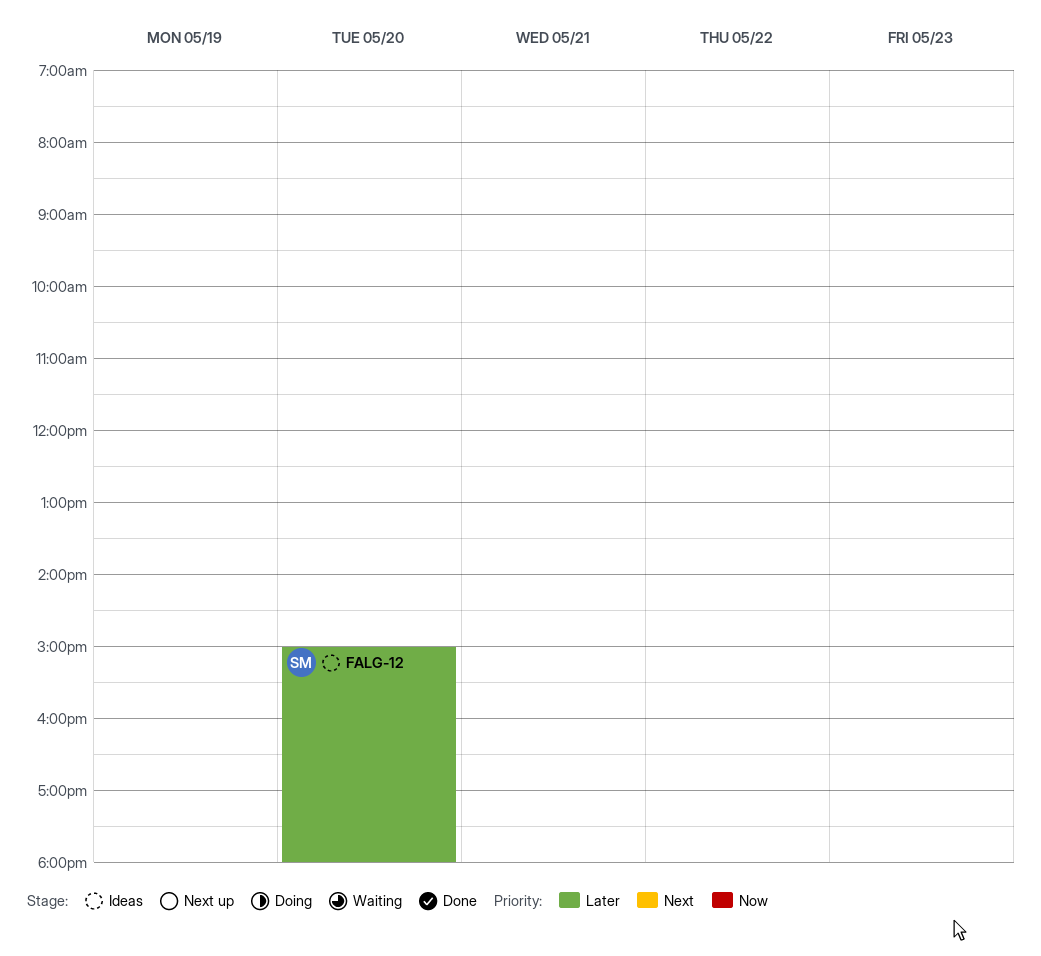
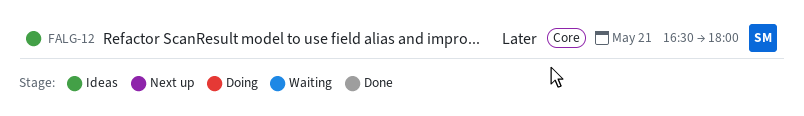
FALG-12, day: May 20 -> May 21
FALG-12, begins: 15:00 -> 16:30

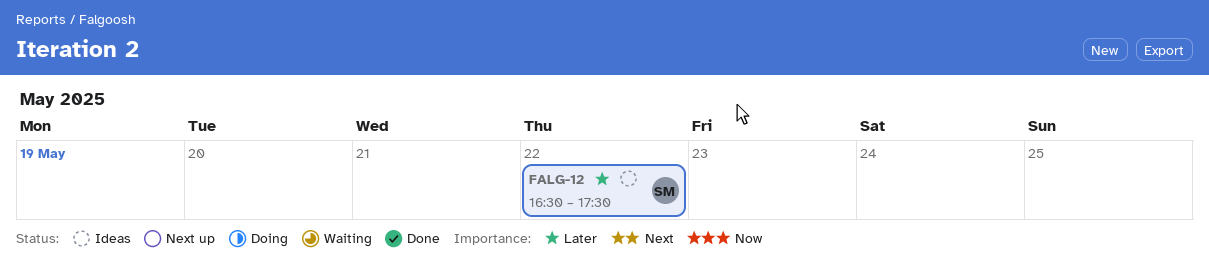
FALG-12, day: May 21 -> May 22
FALG-12, ends: 18:00 -> 17:30

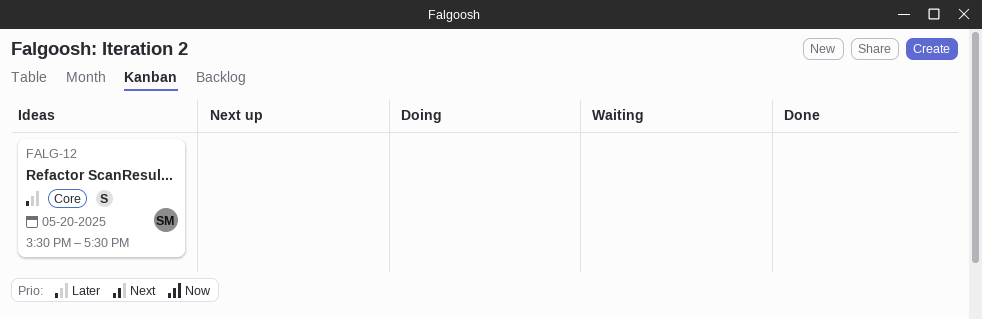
FALG-12, day: May 22 -> May 20
FALG-12, begins: 16:30 -> 15:30

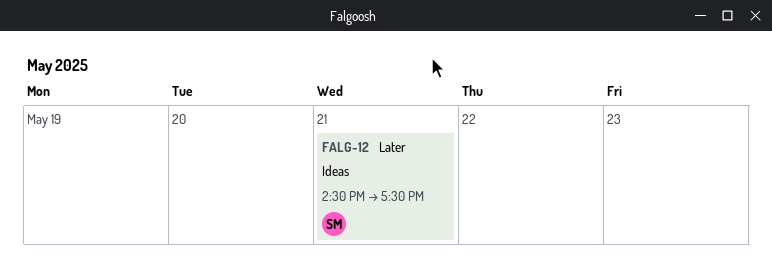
FALG-12, day: May 20 -> May 21
FALG-12, begins: 15:30 -> 14:30

